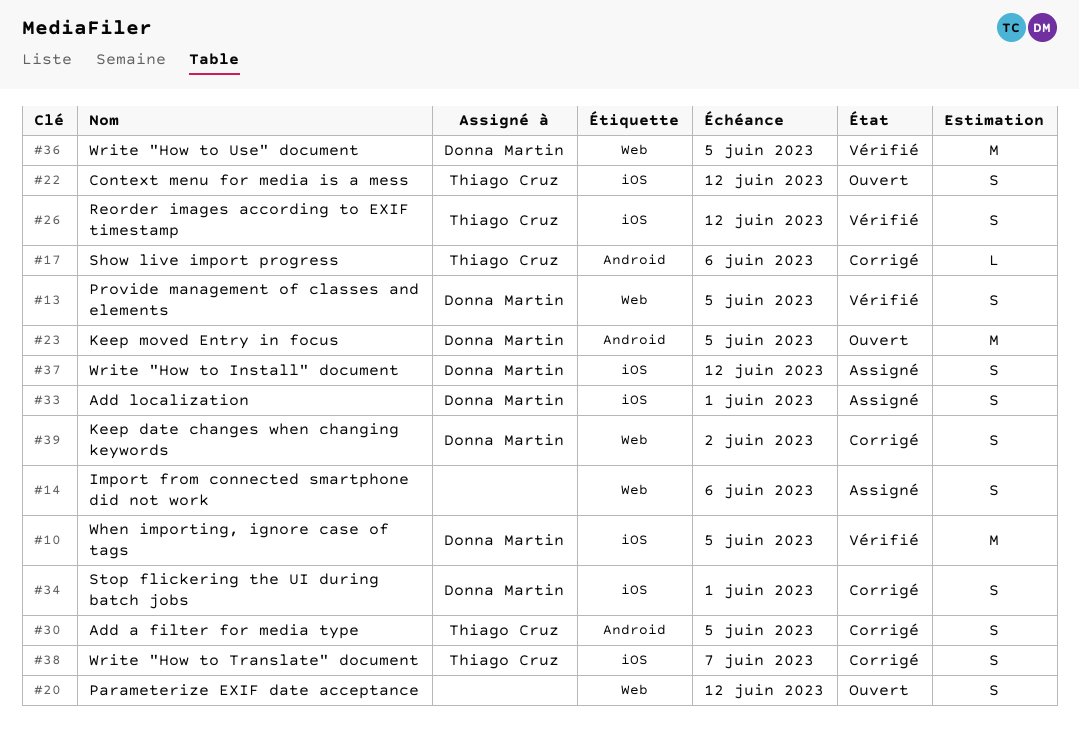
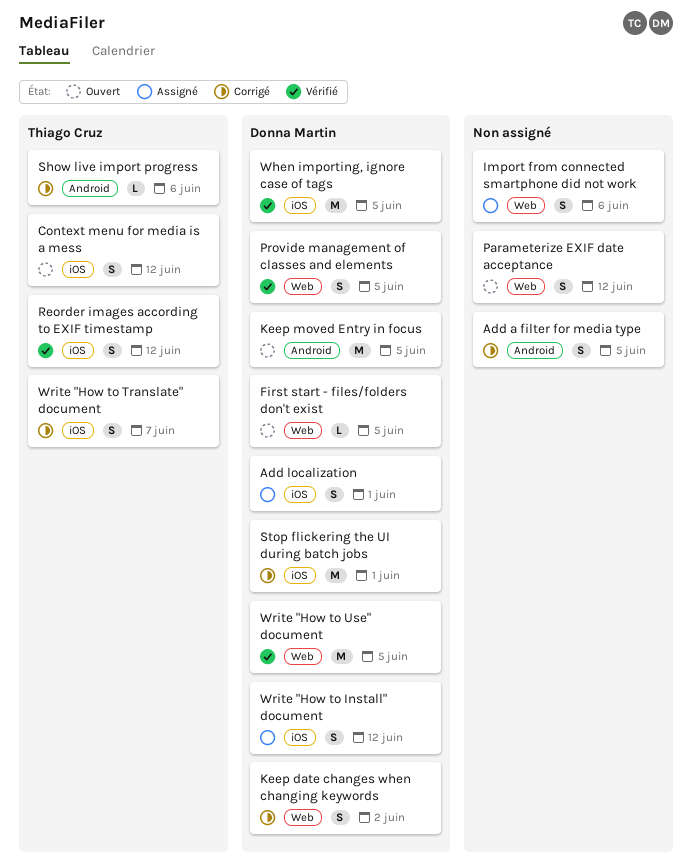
Add a filter for media type, owner: Thiago Cruz -> none
First start - files/folders don't exist: none -> present
Stop flickering the UI during batch jobs, estimate: S -> M

